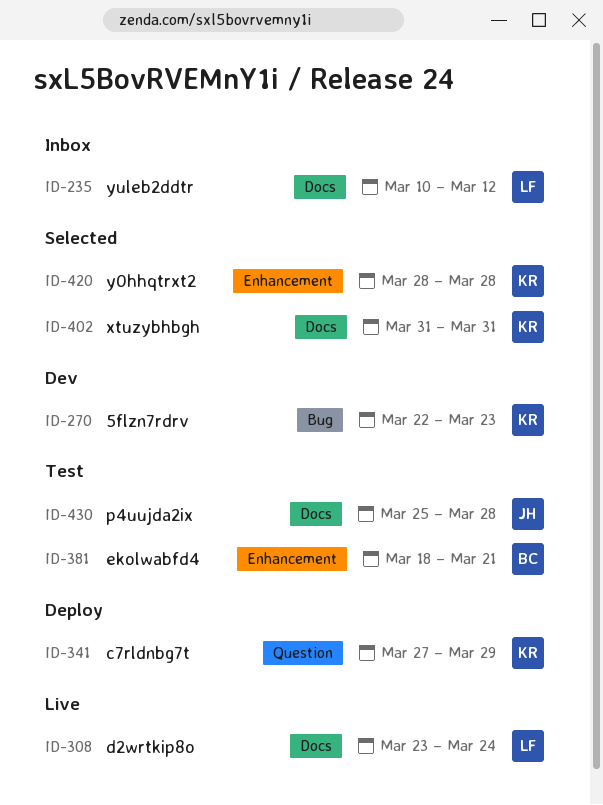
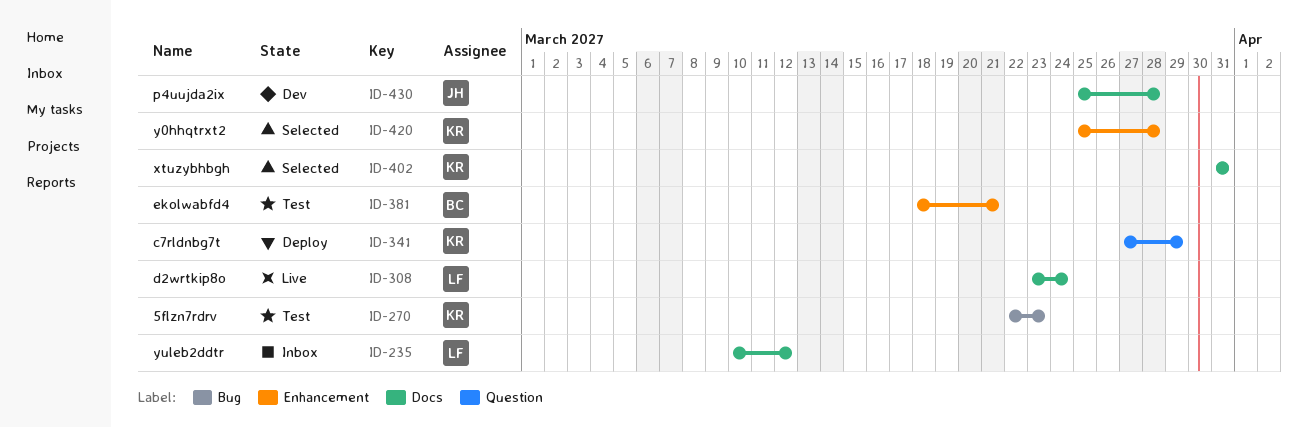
ID-270, status: Dev -> Test
ID-420, start: Mar 28 -> Mar 25
ID-430, status: Test -> Dev

